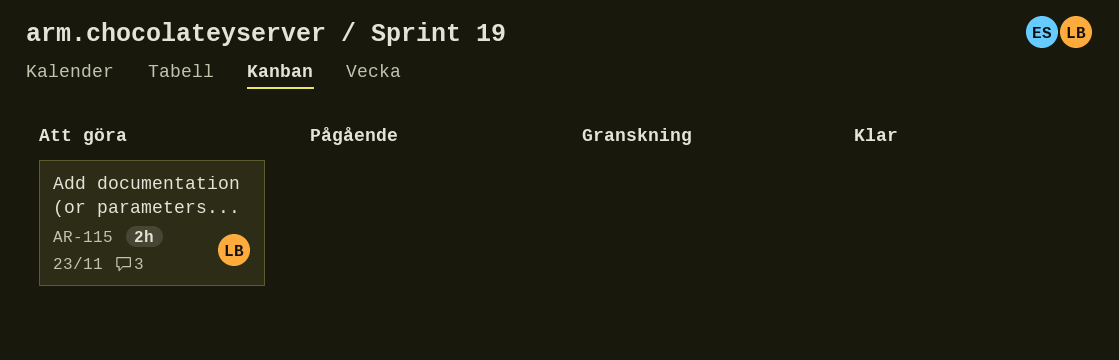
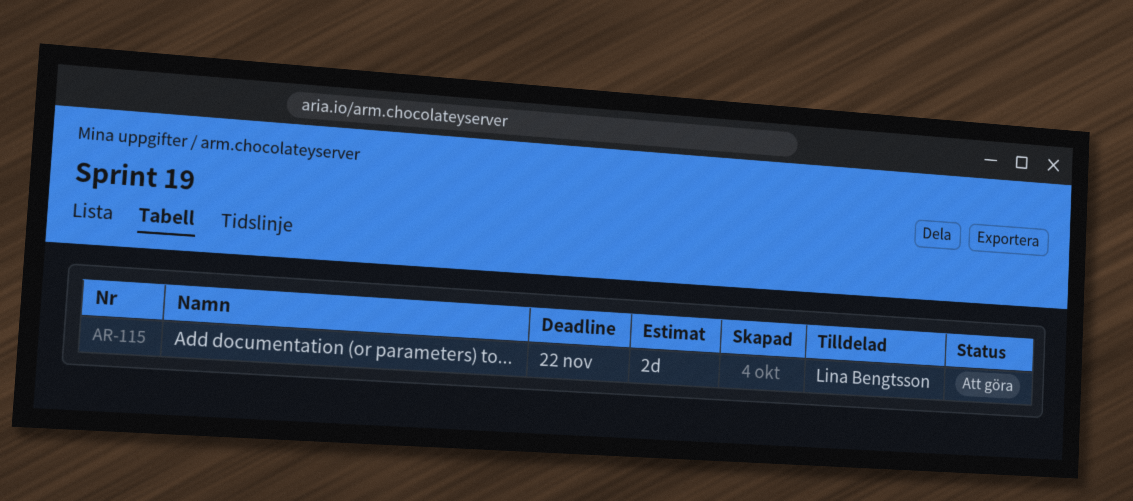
AR-115, estimate: 2h -> 2d
AR-115, due: Nov 23 -> Nov 22

